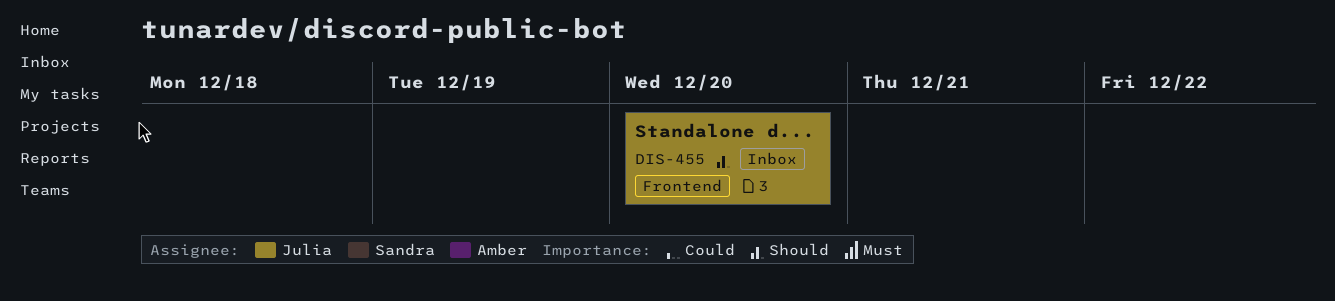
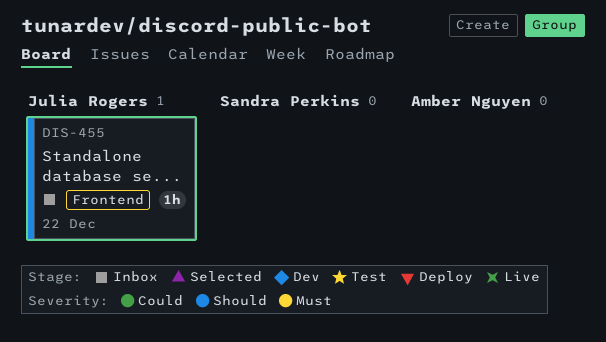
DIS-455, due: Dec 20 -> Dec 22

